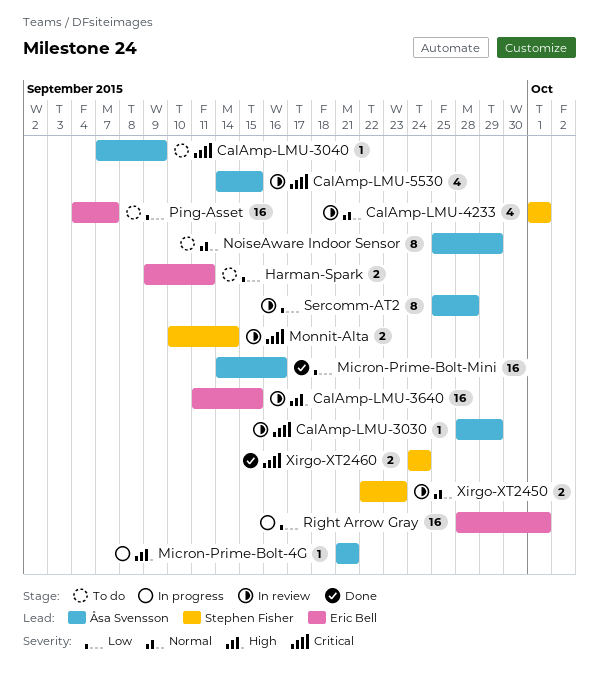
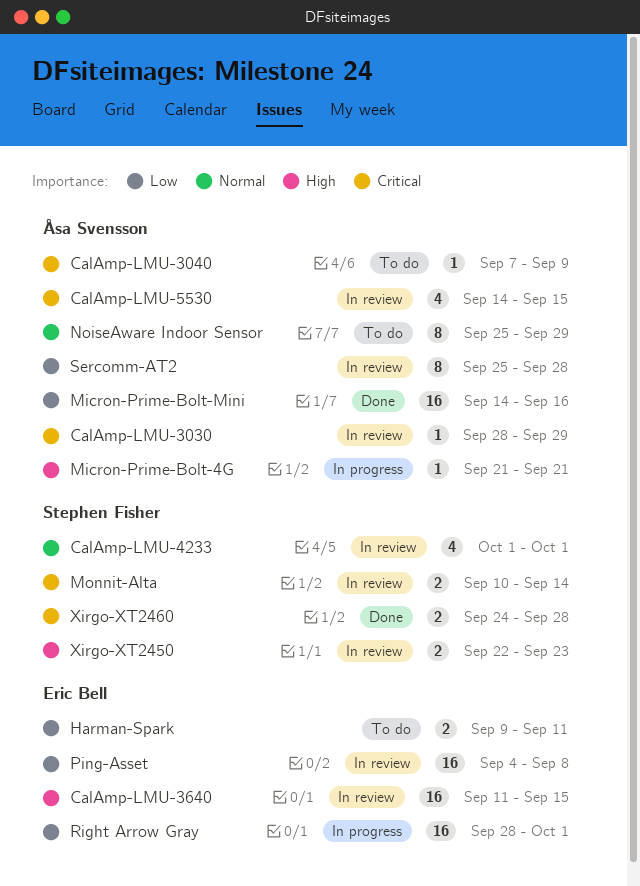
Ping-Asset, status: To do -> In review
Ping-Asset, due: Sep 7 -> Sep 8
Xirgo-XT2450, priority: Normal -> High
Xirgo-XT2460, due: Sep 24 -> Sep 28

